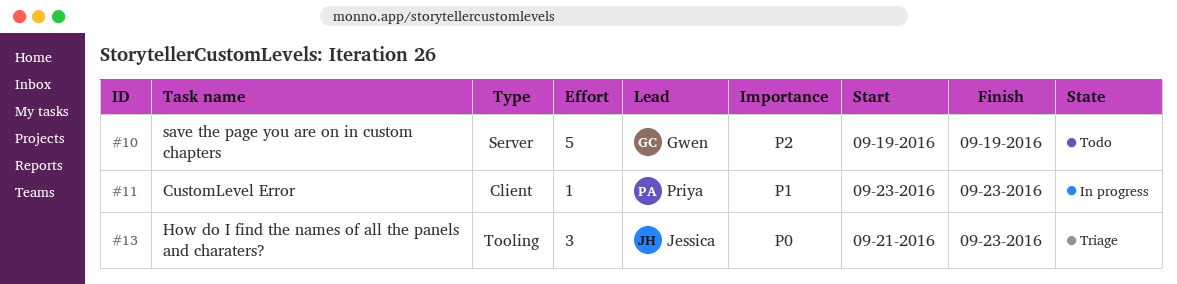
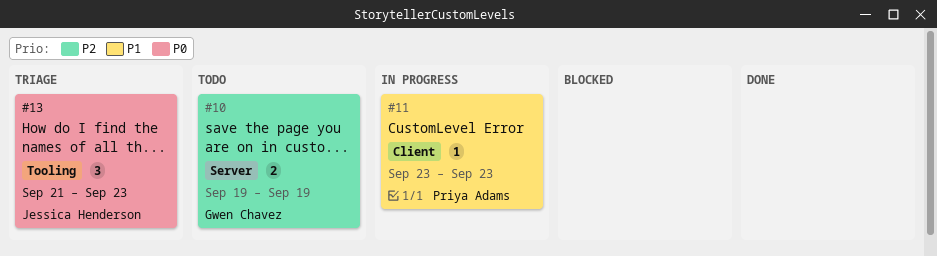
#10, estimate: 5 -> 2

